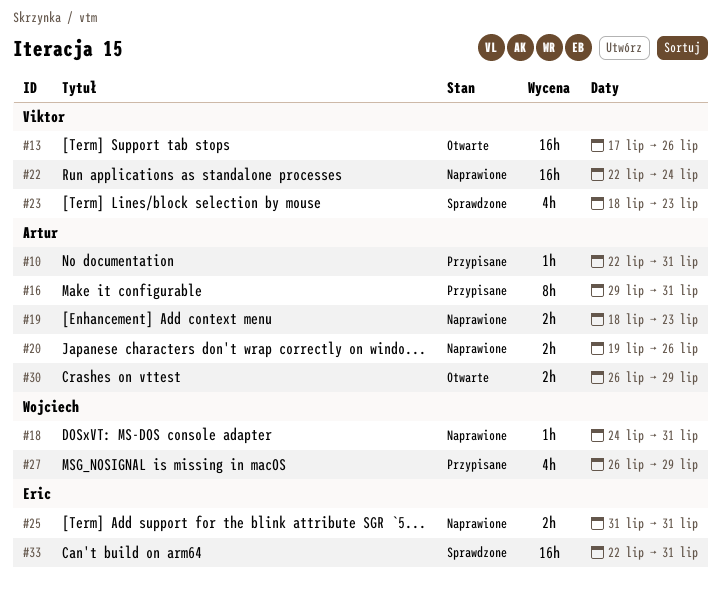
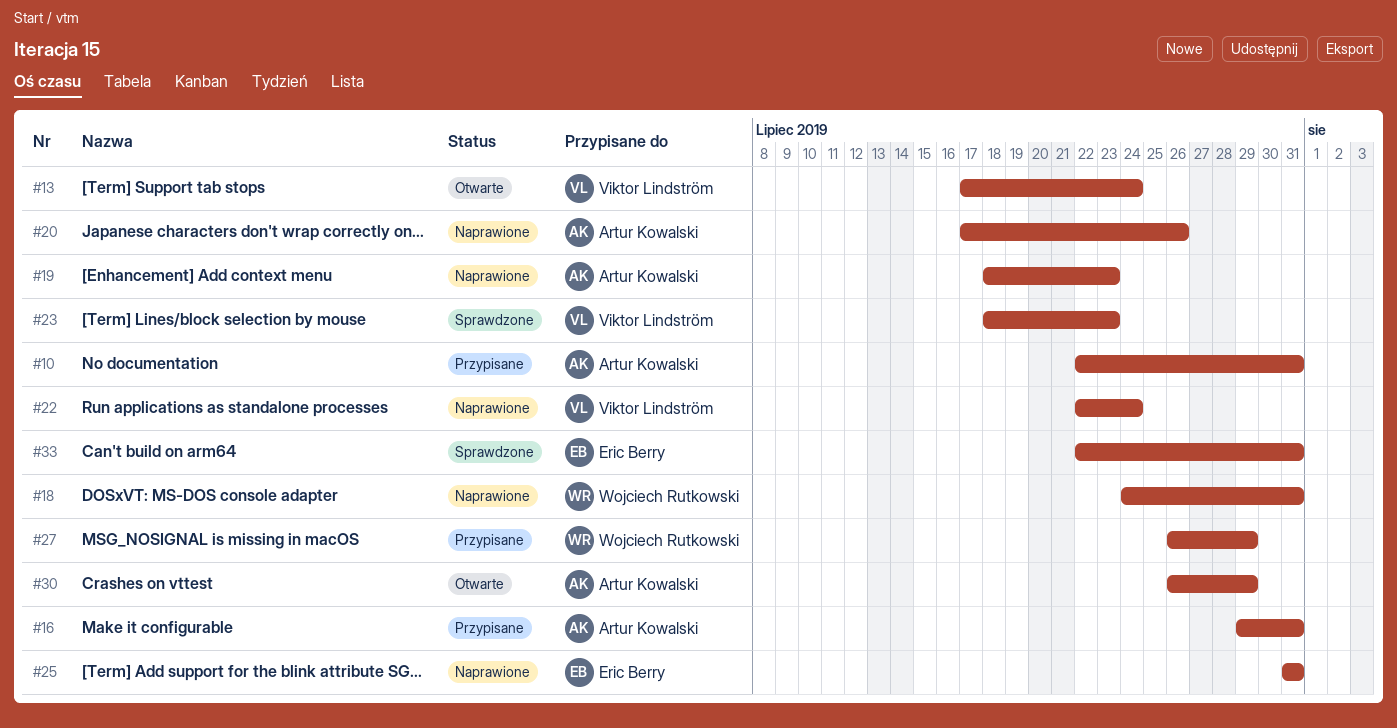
#13, due: Jul 26 -> Jul 24
#20, start: Jul 19 -> Jul 17

